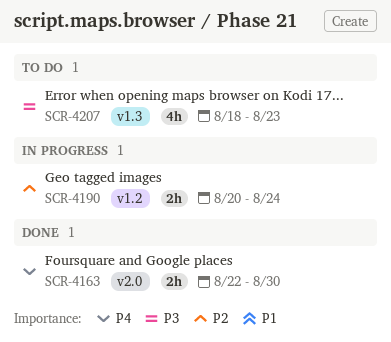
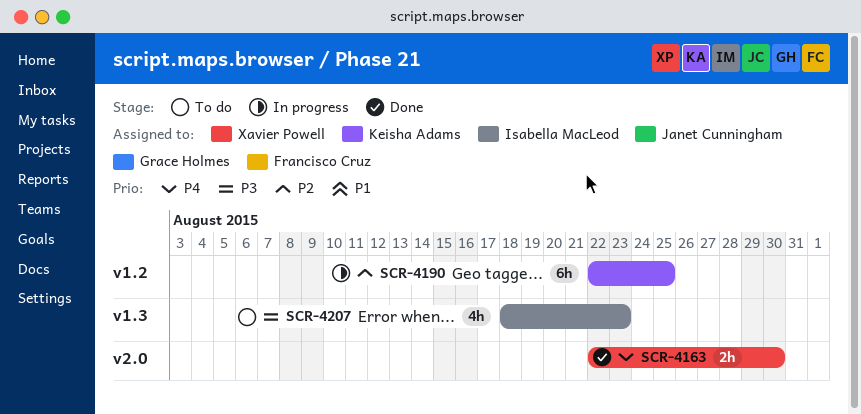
SCR-4190, estimate: 2h -> 6h
SCR-4190, start: Aug 20 -> Aug 22
SCR-4190, due: Aug 24 -> Aug 25

